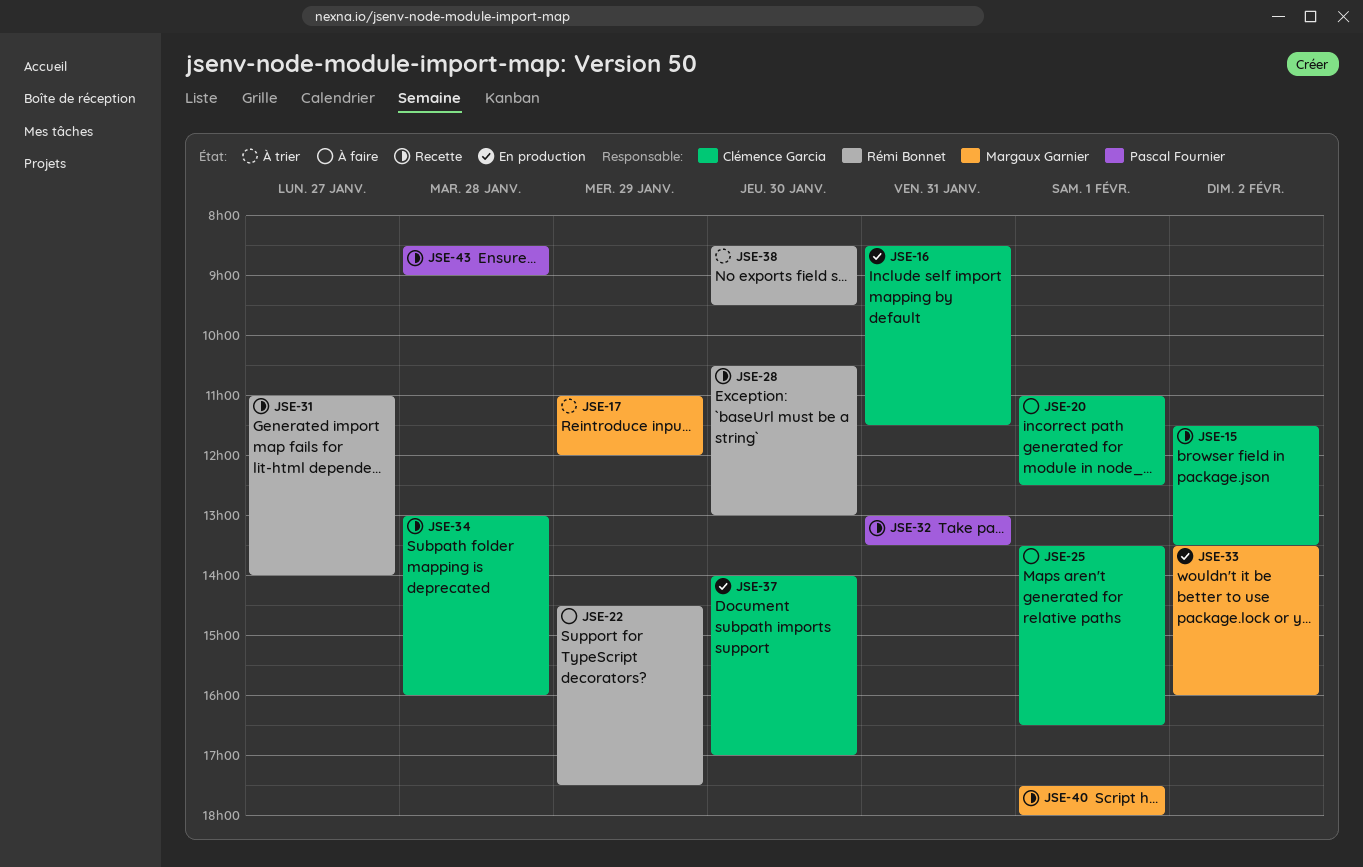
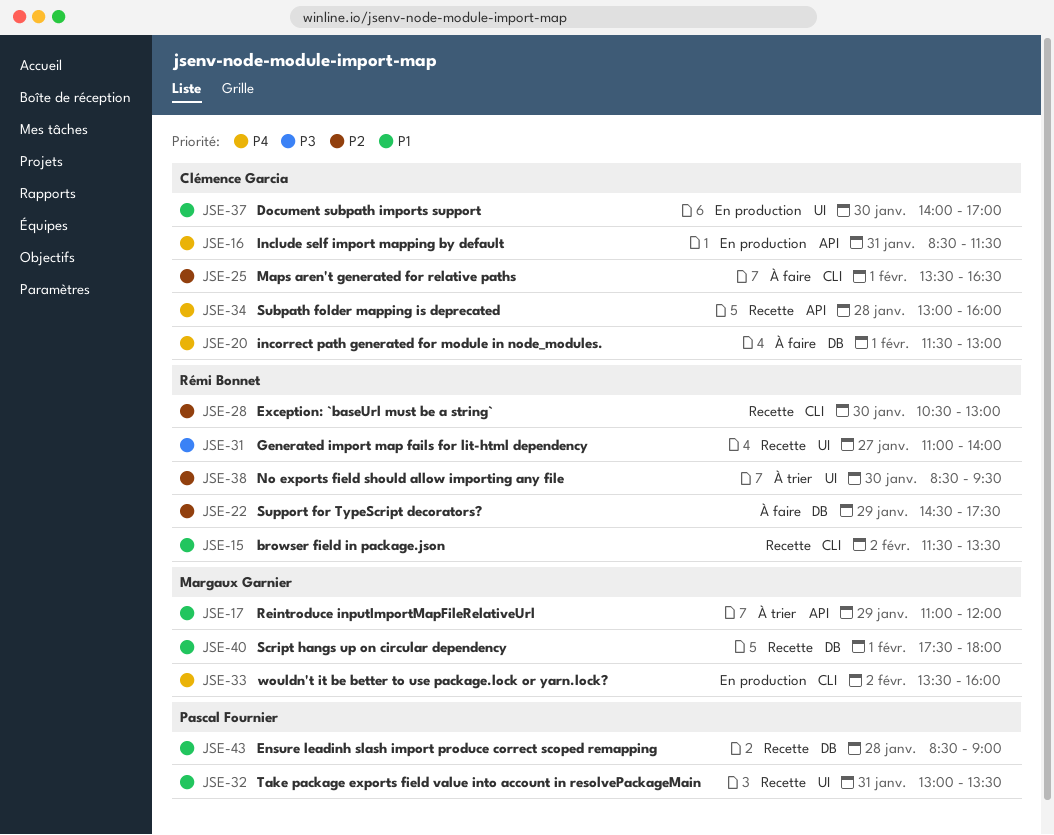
JSE-15, owner: Clémence Garcia -> Rémi Bonnet
JSE-20, begins: 11:00 -> 11:30
JSE-20, ends: 12:30 -> 13:00

